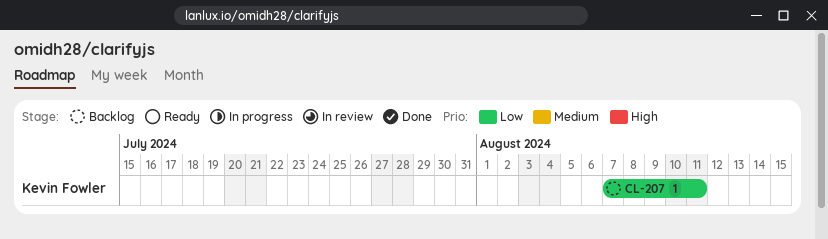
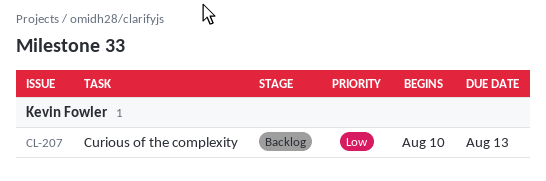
CL-207, start: Aug 7 -> Aug 10
CL-207, due: Aug 11 -> Aug 13

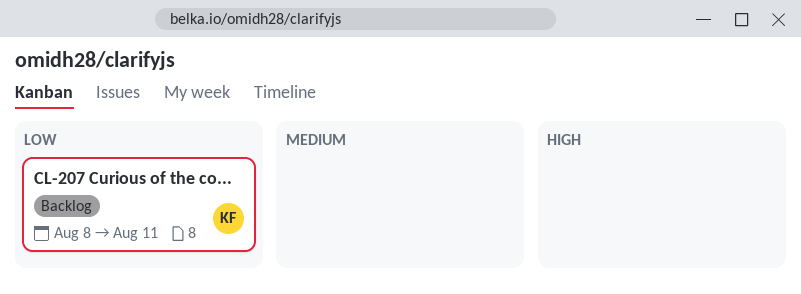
CL-207, start: Aug 10 -> Aug 8
CL-207, due: Aug 13 -> Aug 11

